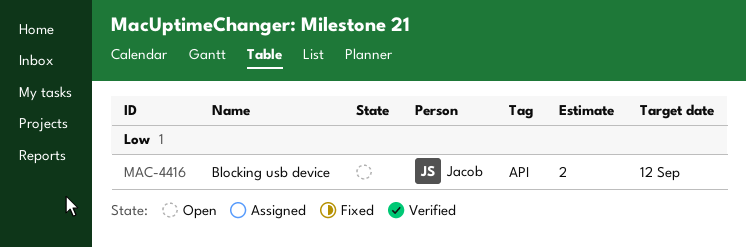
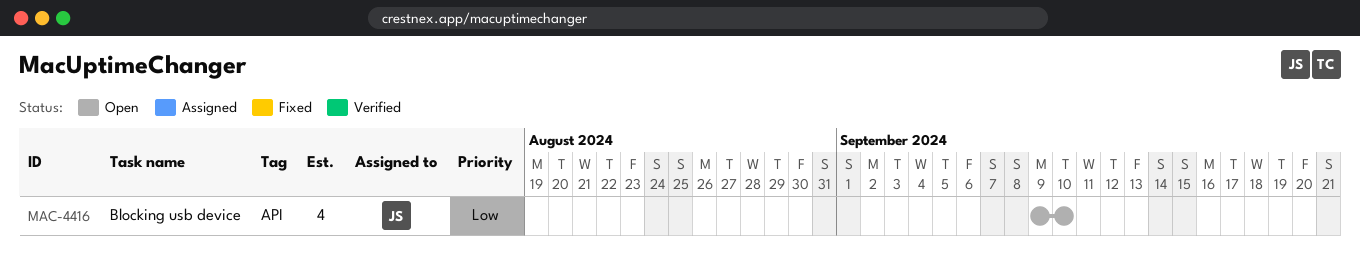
MAC-4416, estimate: 2 -> 4
MAC-4416, due: Sep 12 -> Sep 10

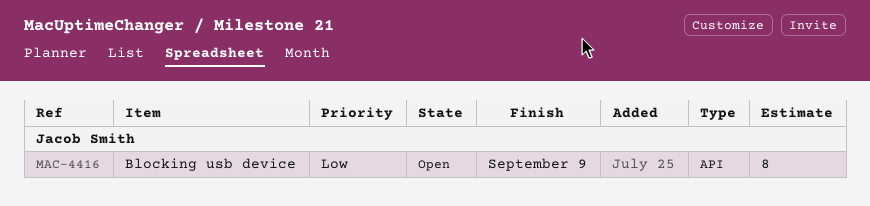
MAC-4416, estimate: 4 -> 8
MAC-4416, due: Sep 10 -> Sep 9

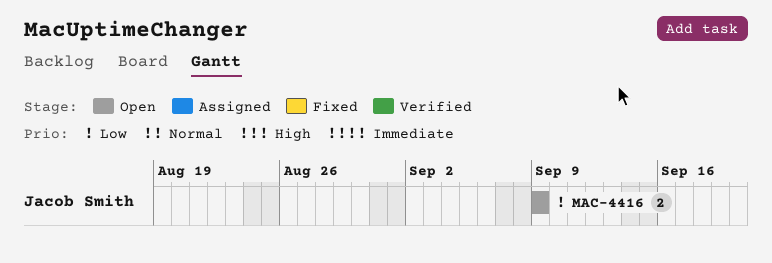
MAC-4416, estimate: 8 -> 2

